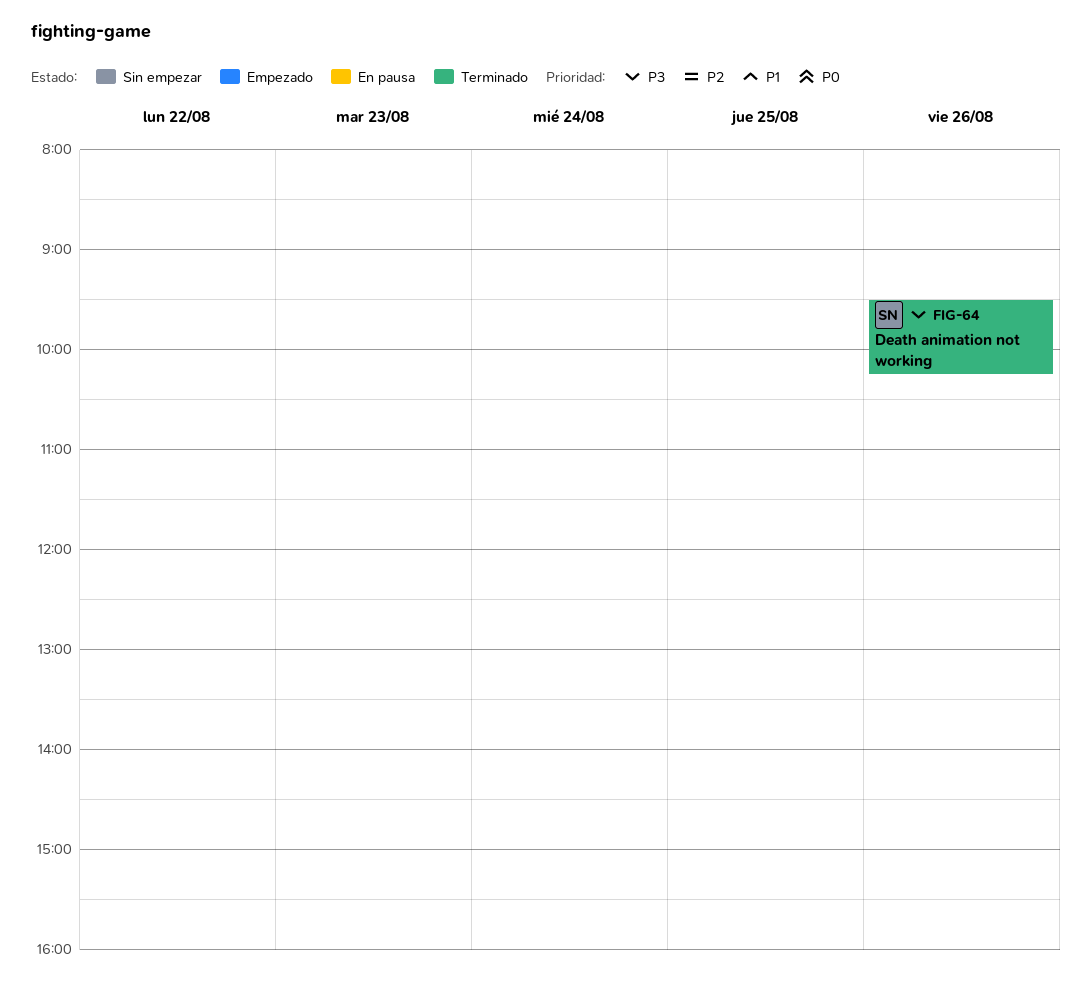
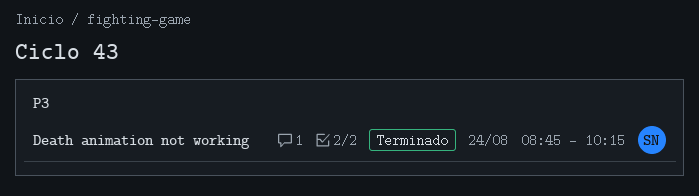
Death animation not working, day: Aug 26 -> Aug 24
Death animation not working, begins: 09:30 -> 08:45

